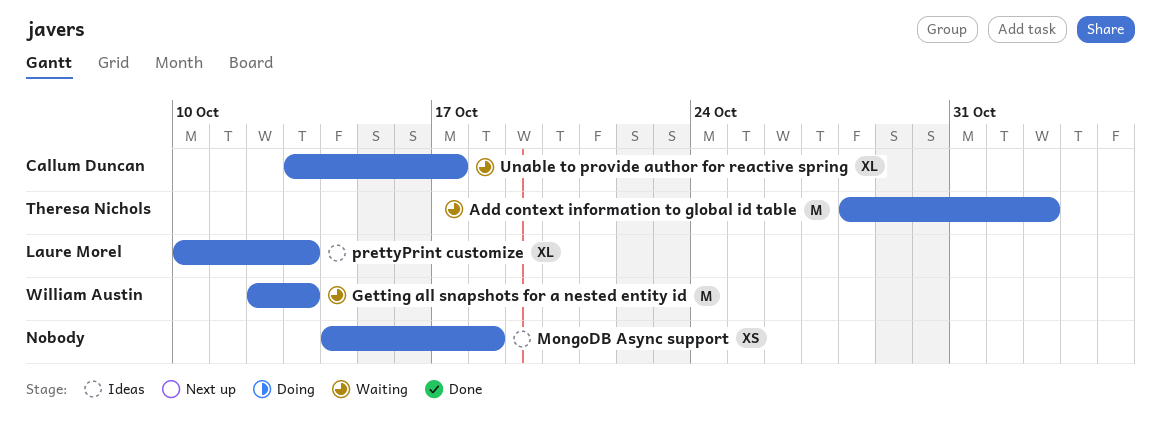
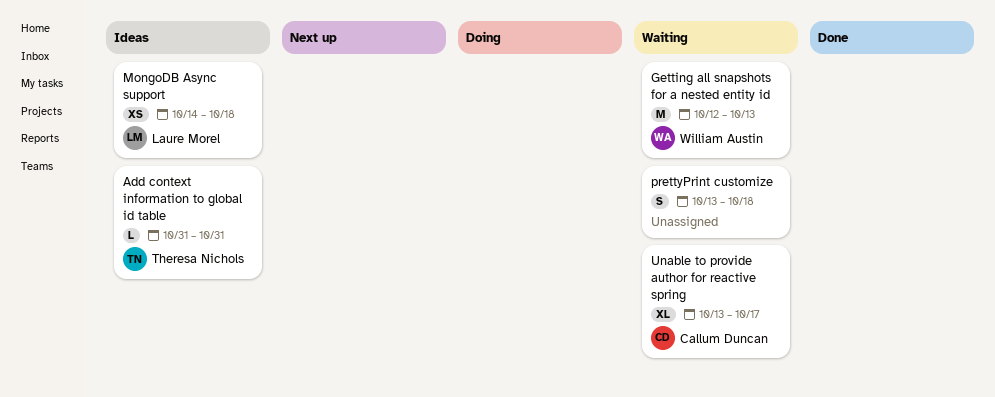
Add context information to global id table, status: Waiting -> Ideas
Add context information to global id table, estimate: M -> L
Add context information to global id table, start: Oct 28 -> Oct 31
Add context information to global id table, due: Nov 2 -> Oct 31
MongoDB Async support, owner: none -> Laure Morel
prettyPrint customize, status: Ideas -> Waiting
prettyPrint customize, owner: Laure Morel -> none
prettyPrint customize, estimate: XL -> S
prettyPrint customize, start: Oct 10 -> Oct 13
prettyPrint customize, due: Oct 13 -> Oct 18

